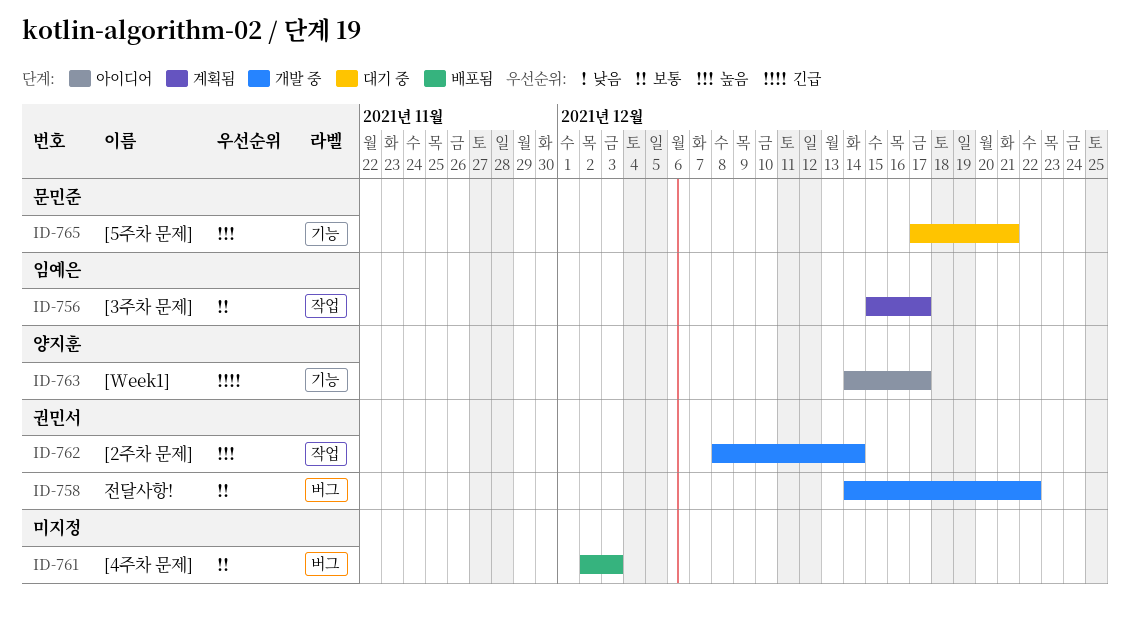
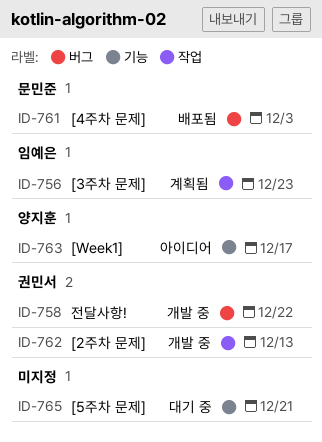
ID-756, due: Dec 17 -> Dec 23
ID-761, owner: none -> 문민준
ID-762, due: Dec 14 -> Dec 13
ID-765, owner: 문민준 -> none

